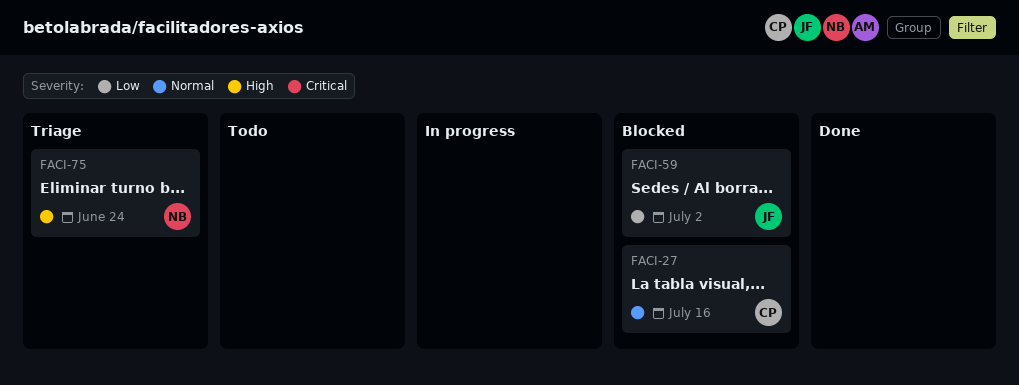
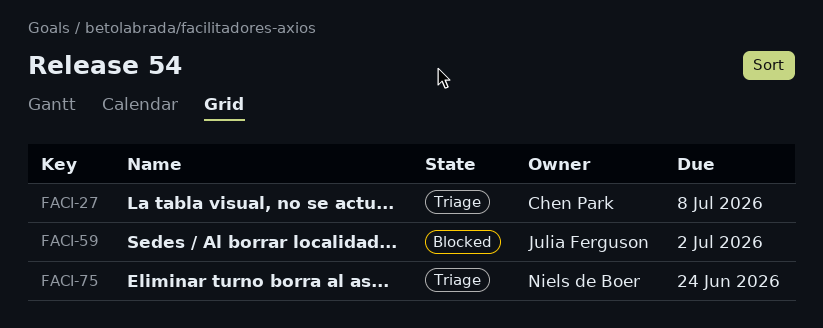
FACI-27, status: Blocked -> Triage
FACI-27, due: Jul 16 -> Jul 8

